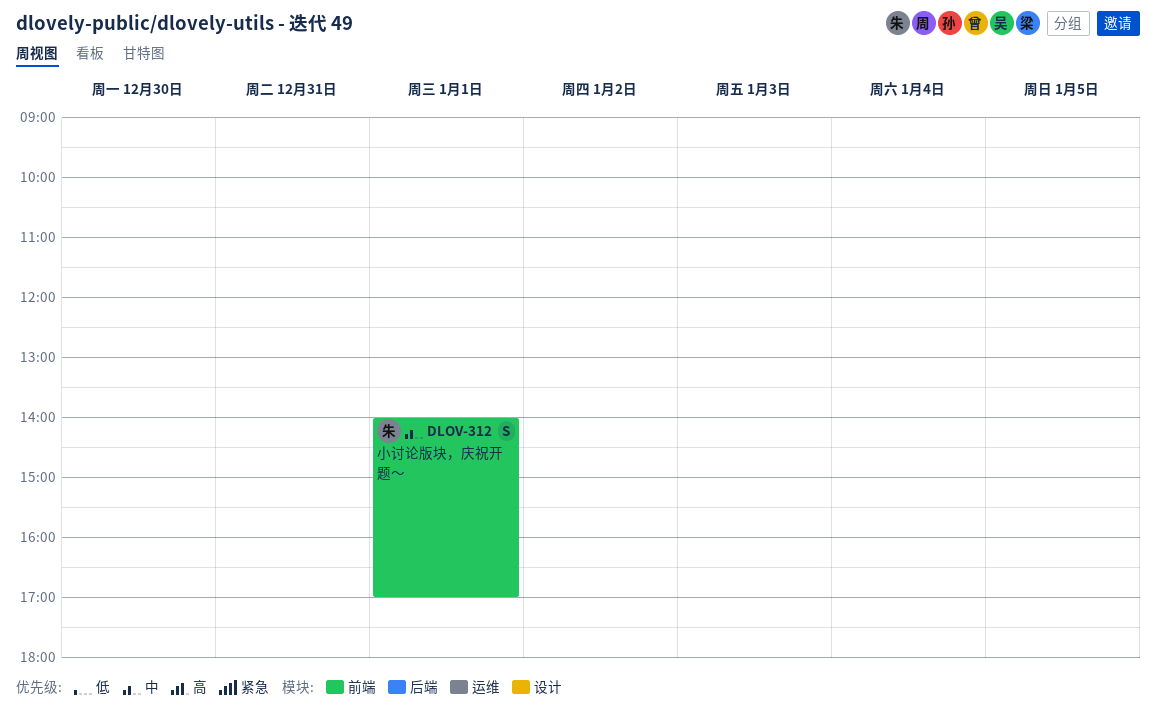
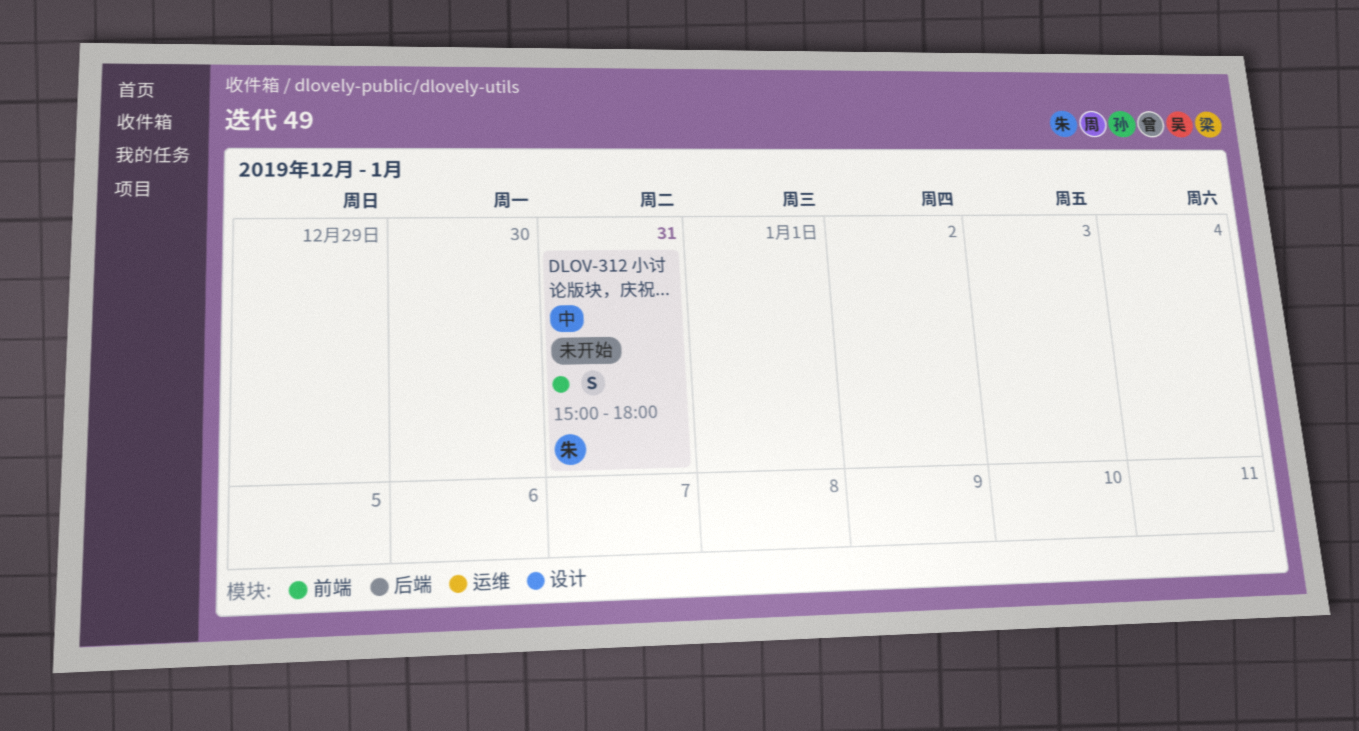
DLOV-312, day: Jan 1 -> Dec 31
DLOV-312, begins: 14:00 -> 15:00
DLOV-312, ends: 17:00 -> 18:00

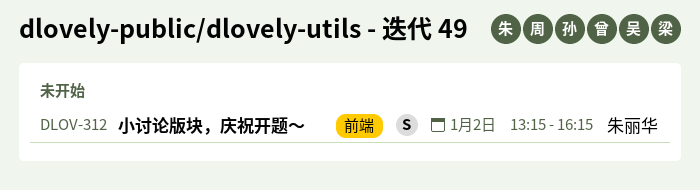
DLOV-312, day: Dec 31 -> Jan 2
DLOV-312, begins: 15:00 -> 13:15
DLOV-312, ends: 18:00 -> 16:15

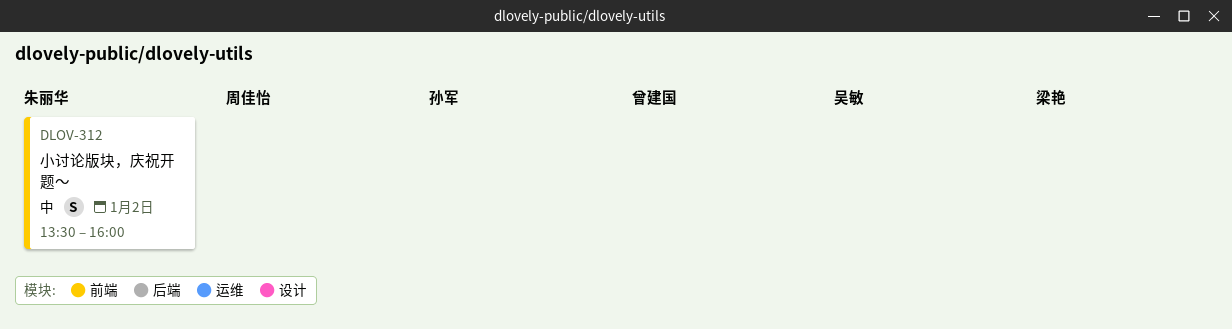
DLOV-312, begins: 13:15 -> 13:30
DLOV-312, ends: 16:15 -> 16:00

